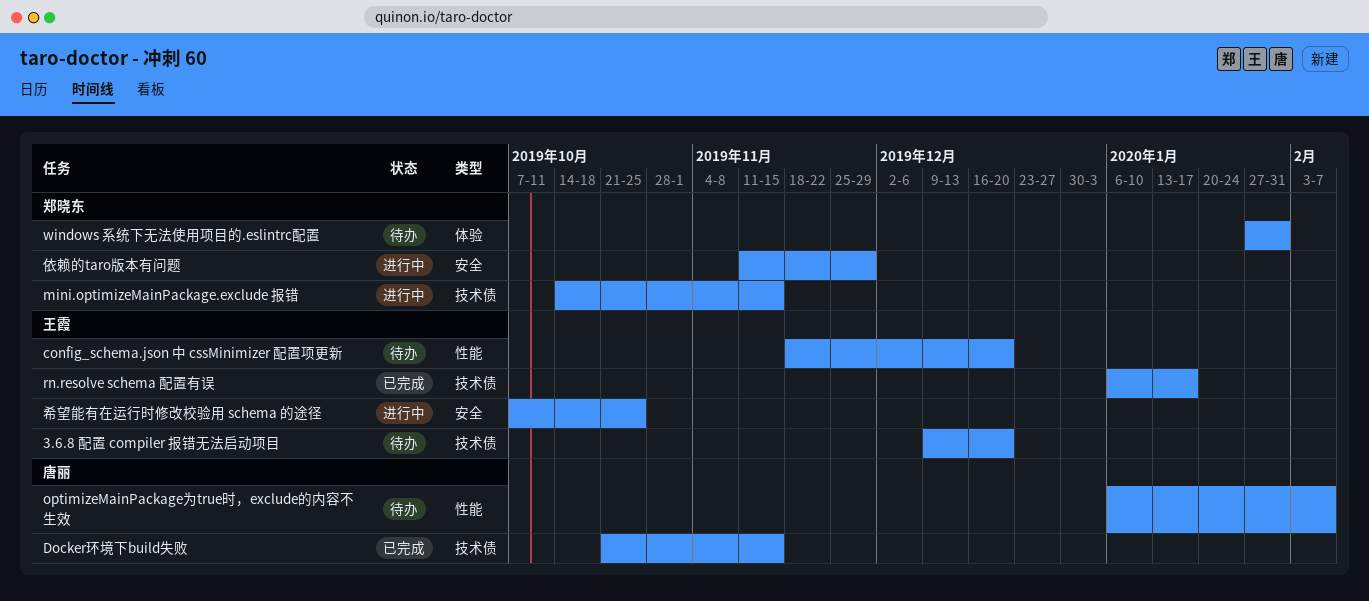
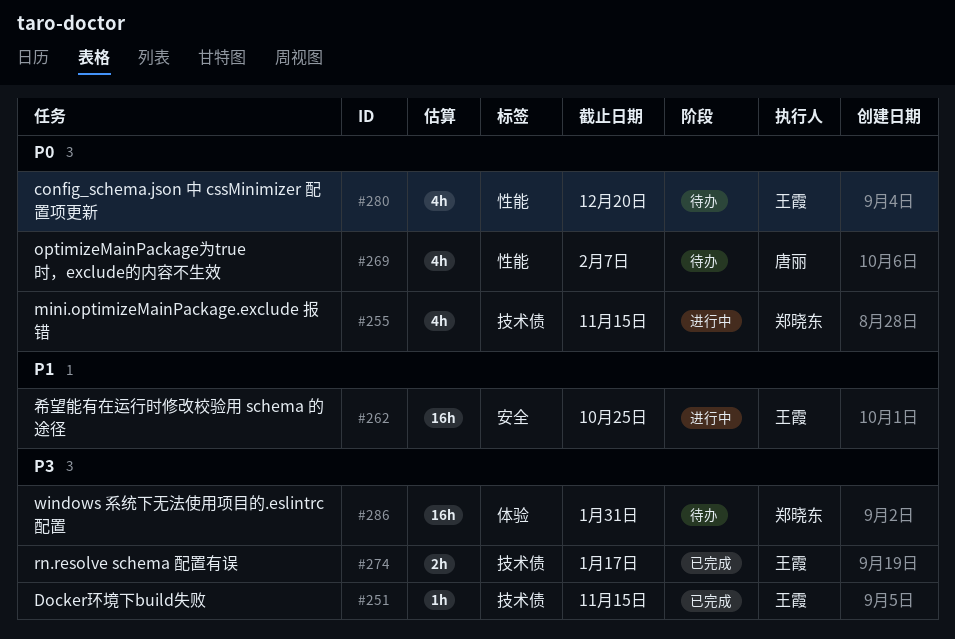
3.6.8 配置 compiler 报错无法启动项目: present -> none
Docker环境下build失败, owner: 唐丽 -> 王霞
依赖的taro版本有问题: present -> none

